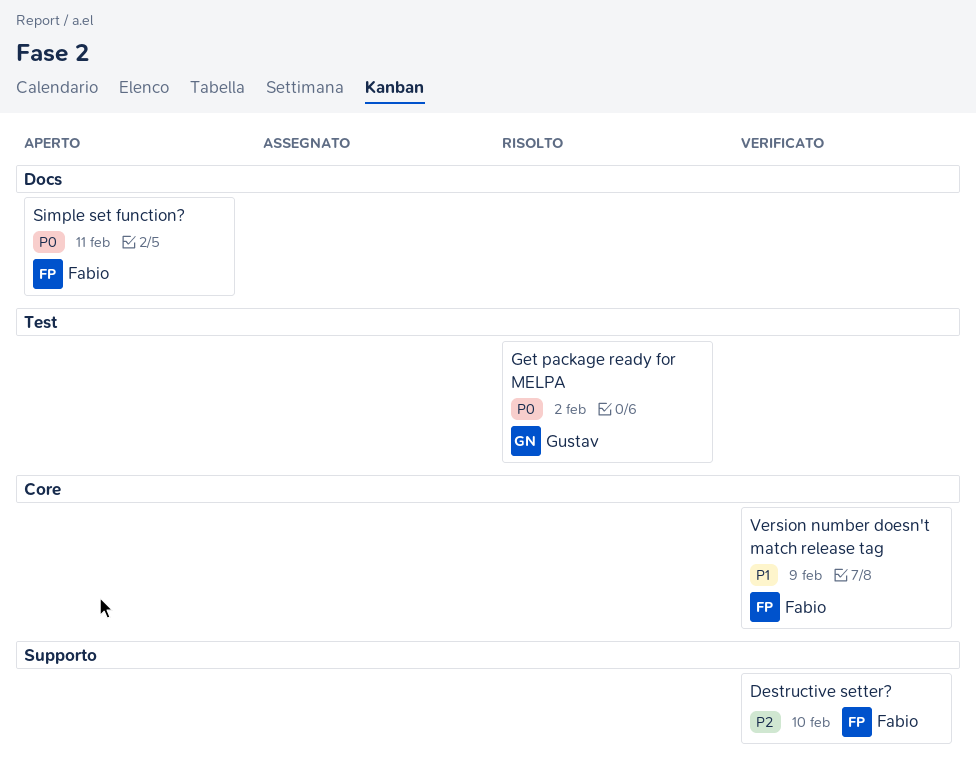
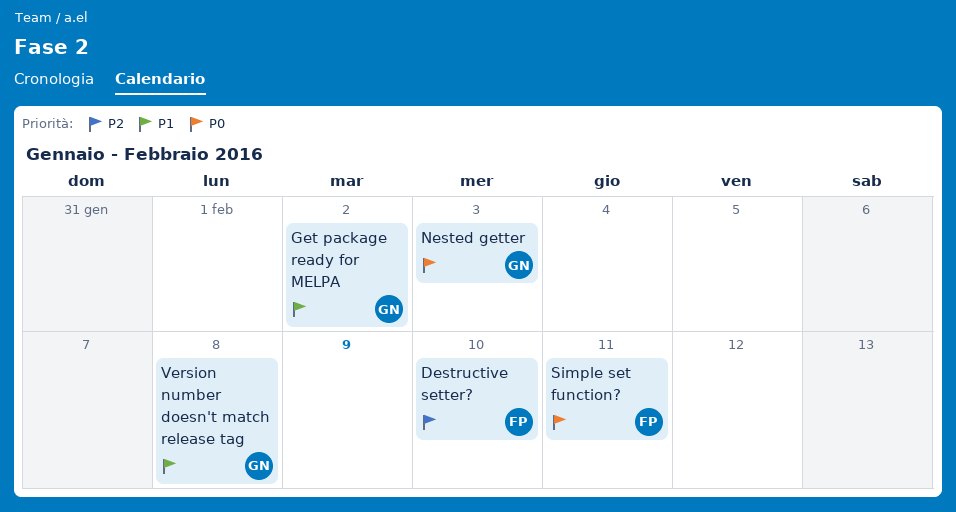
Get package ready for MELPA, priority: P0 -> P1
Nested getter: none -> present
Version number doesn't match release tag, owner: Fabio -> Gustav
Version number doesn't match release tag, due: Feb 9 -> Feb 8

